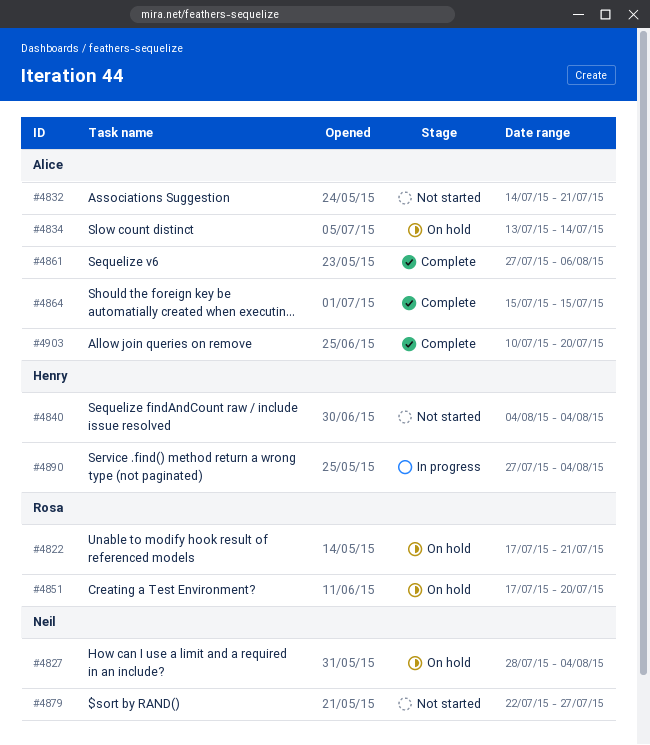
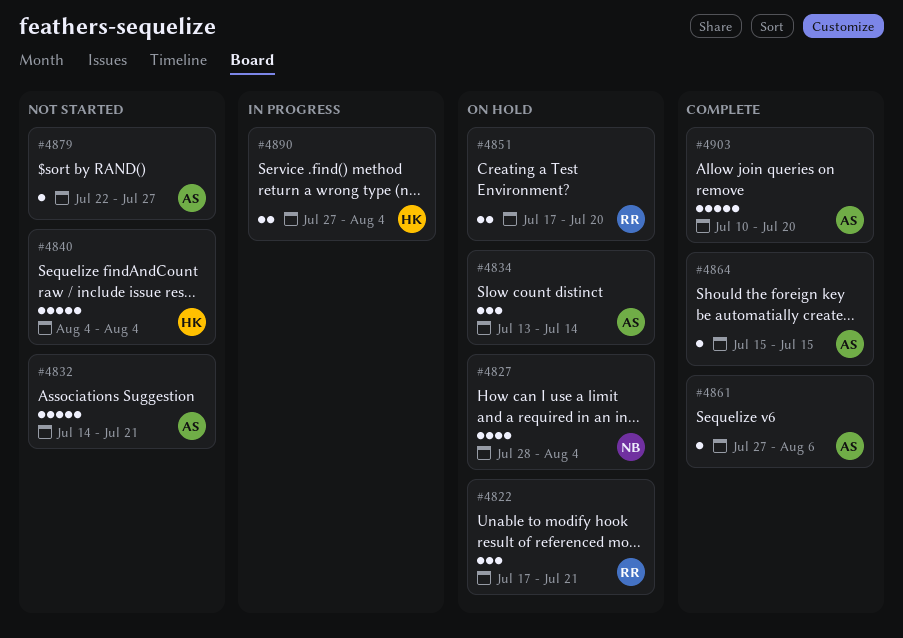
#4879, owner: Neil -> Alice

